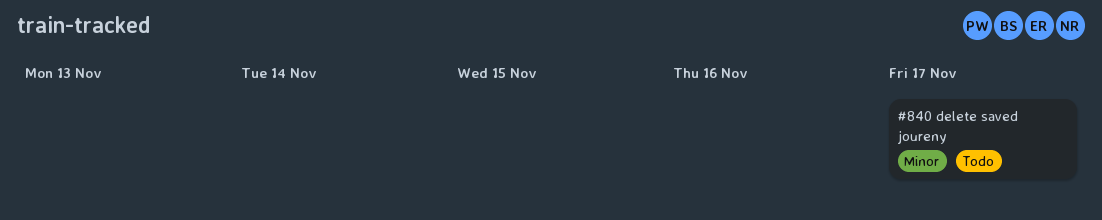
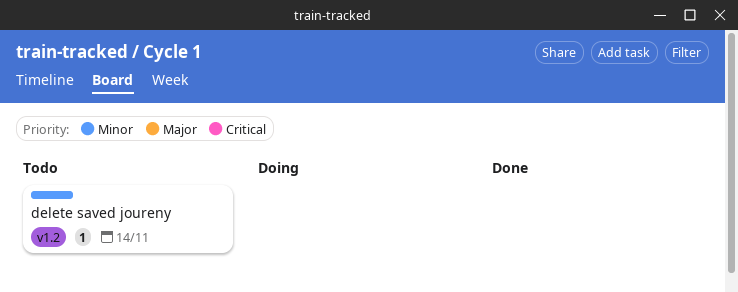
delete saved joureny, due: Nov 17 -> Nov 14

